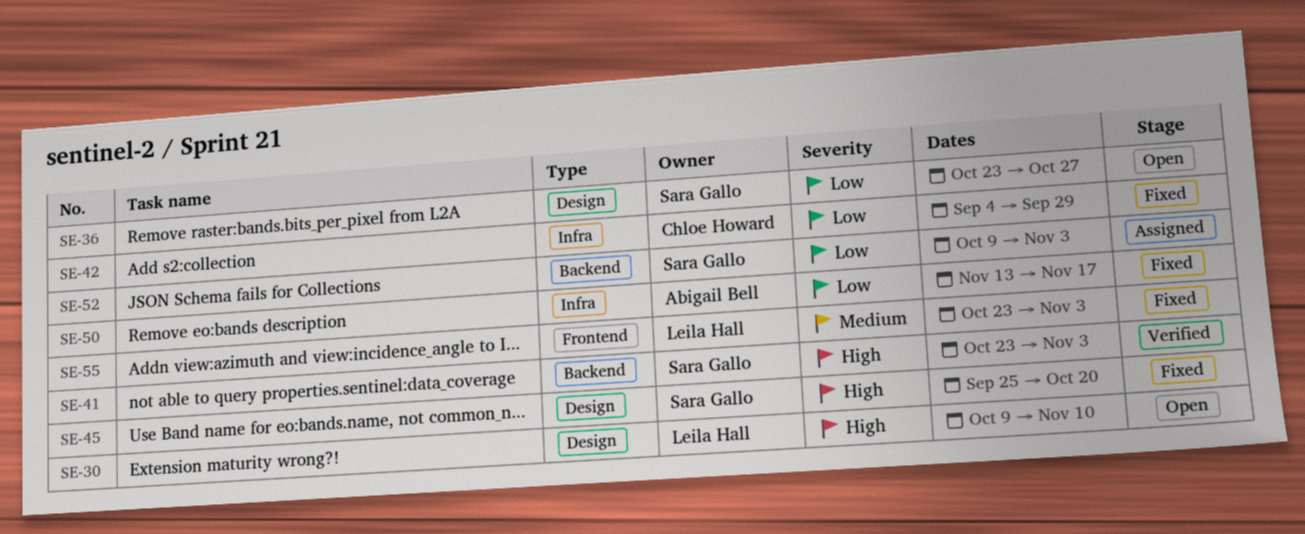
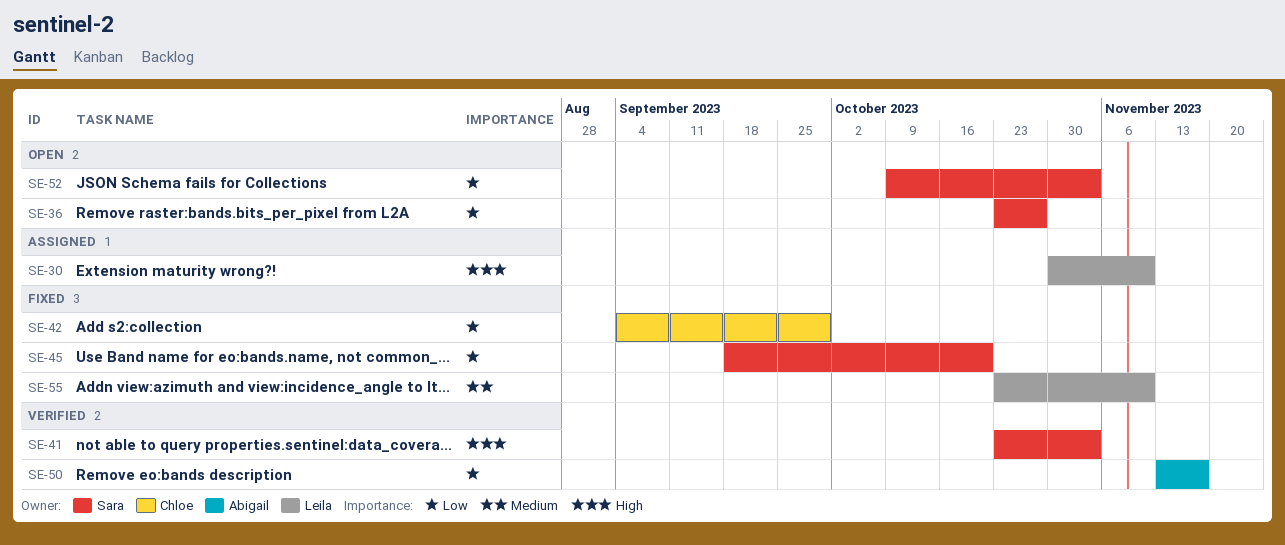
SE-30, status: Open -> Assigned
SE-30, start: Oct 9 -> Oct 30
SE-45, priority: High -> Low
SE-45, start: Sep 25 -> Sep 18
SE-50, status: Fixed -> Verified
SE-52, status: Assigned -> Open
SE-55, due: Nov 3 -> Nov 10

